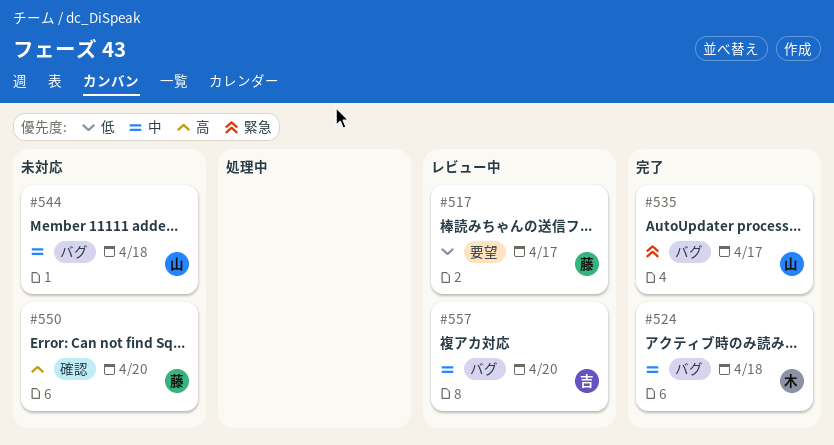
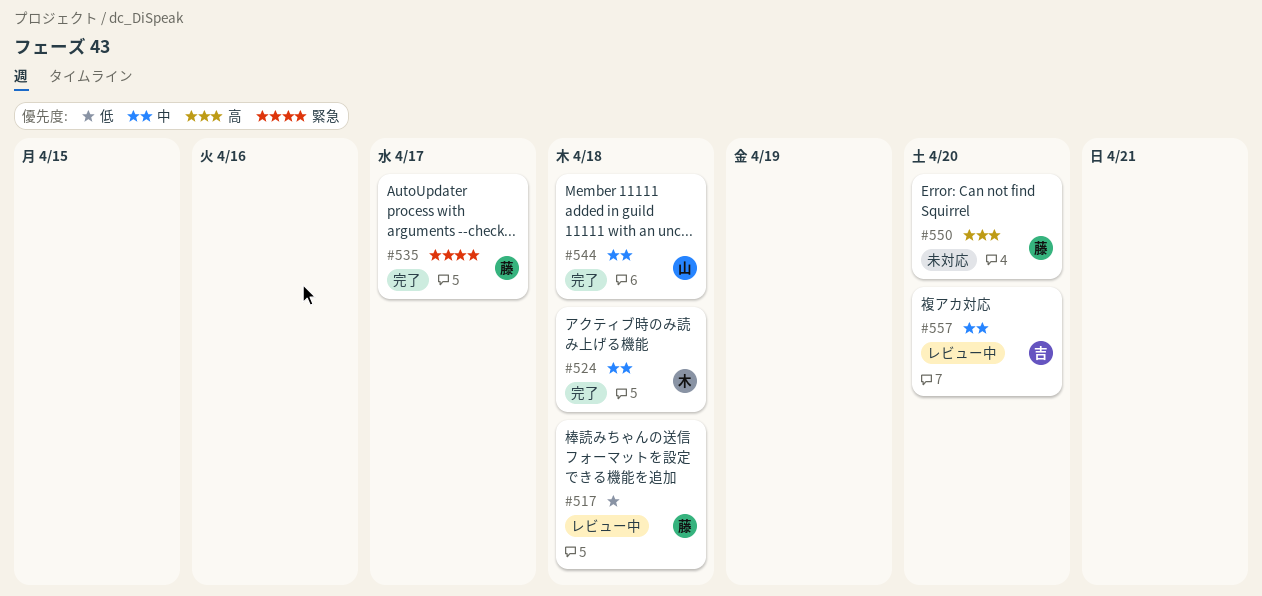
#517, due: Apr 17 -> Apr 18
#535, owner: 山 -> 藤
#544, status: 未対応 -> 完了

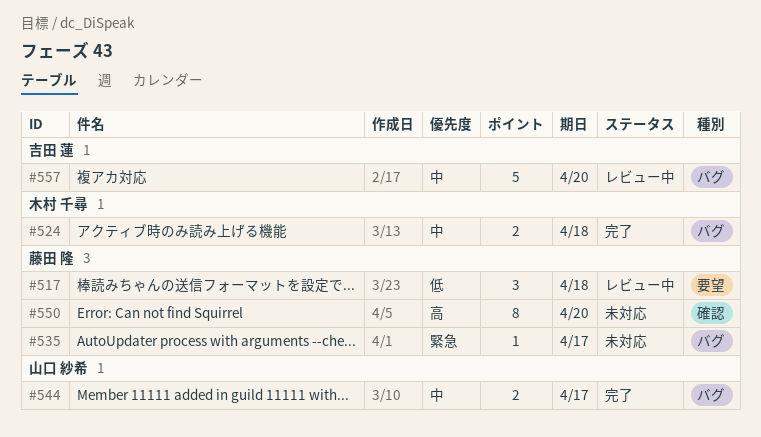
#535, status: 完了 -> 未対応
#544, due: Apr 18 -> Apr 17

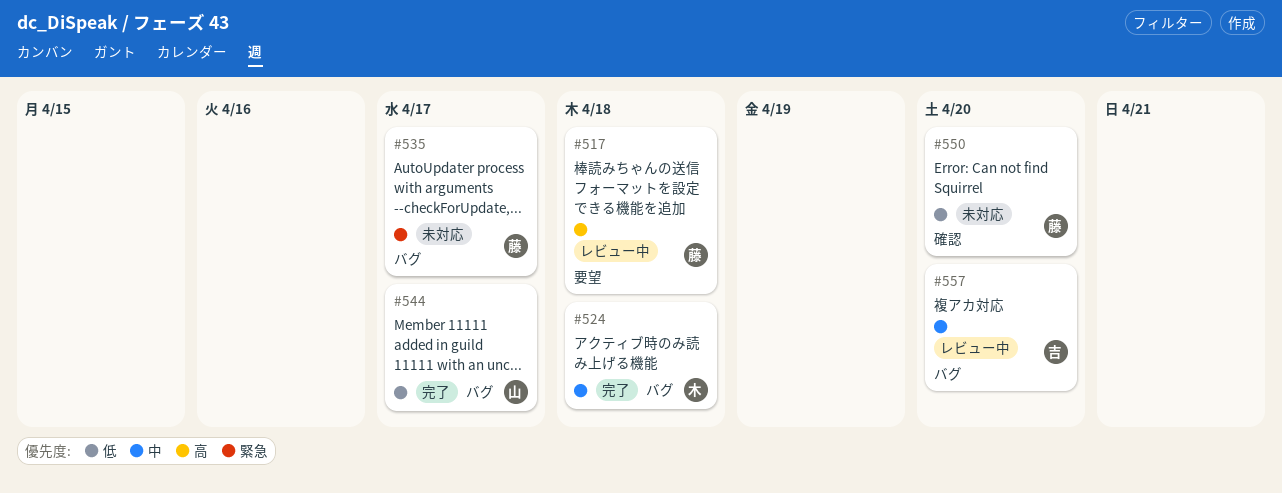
#517, priority: 低 -> 高
#544, priority: 中 -> 低
#550, priority: 高 -> 低

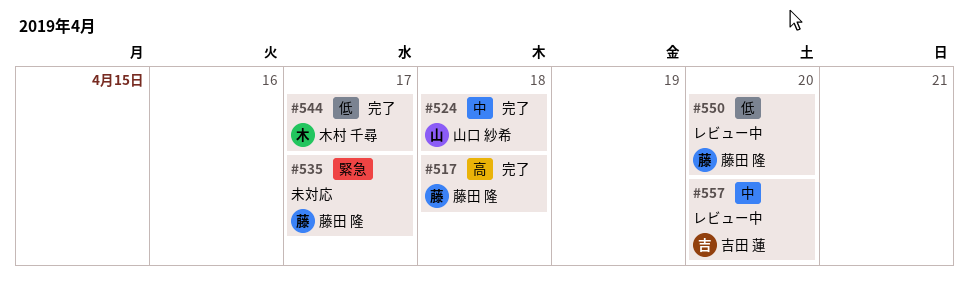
#517, status: レビュー中 -> 完了
#524, owner: 木村 千尋 -> 山口 紗希
#544, owner: 山口 紗希 -> 木村 千尋
#550, status: 未対応 -> レビュー中

